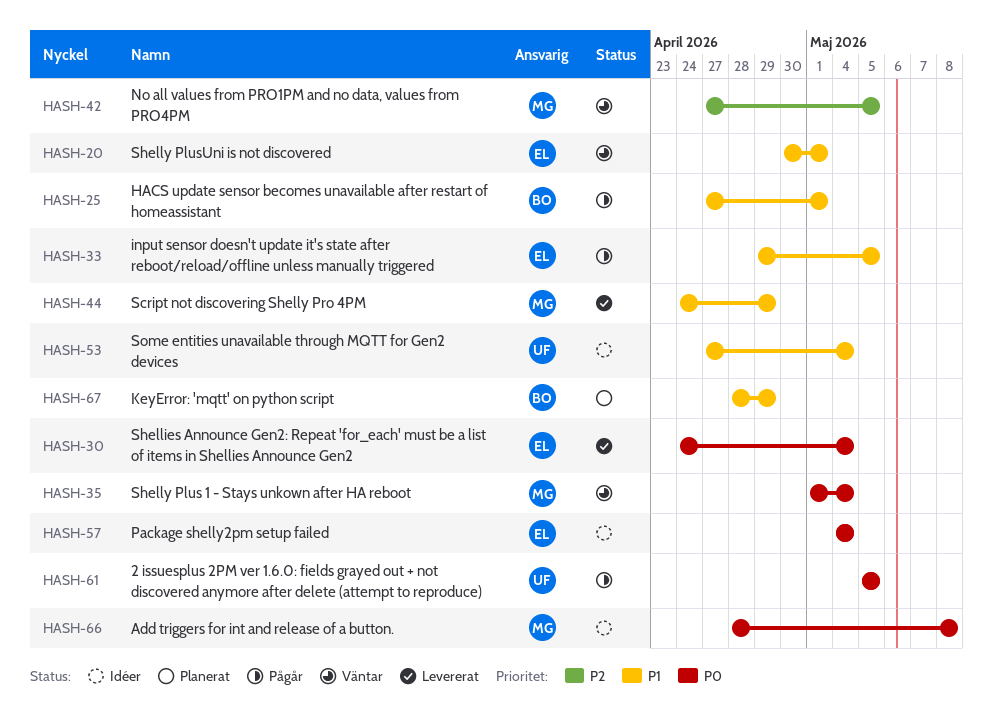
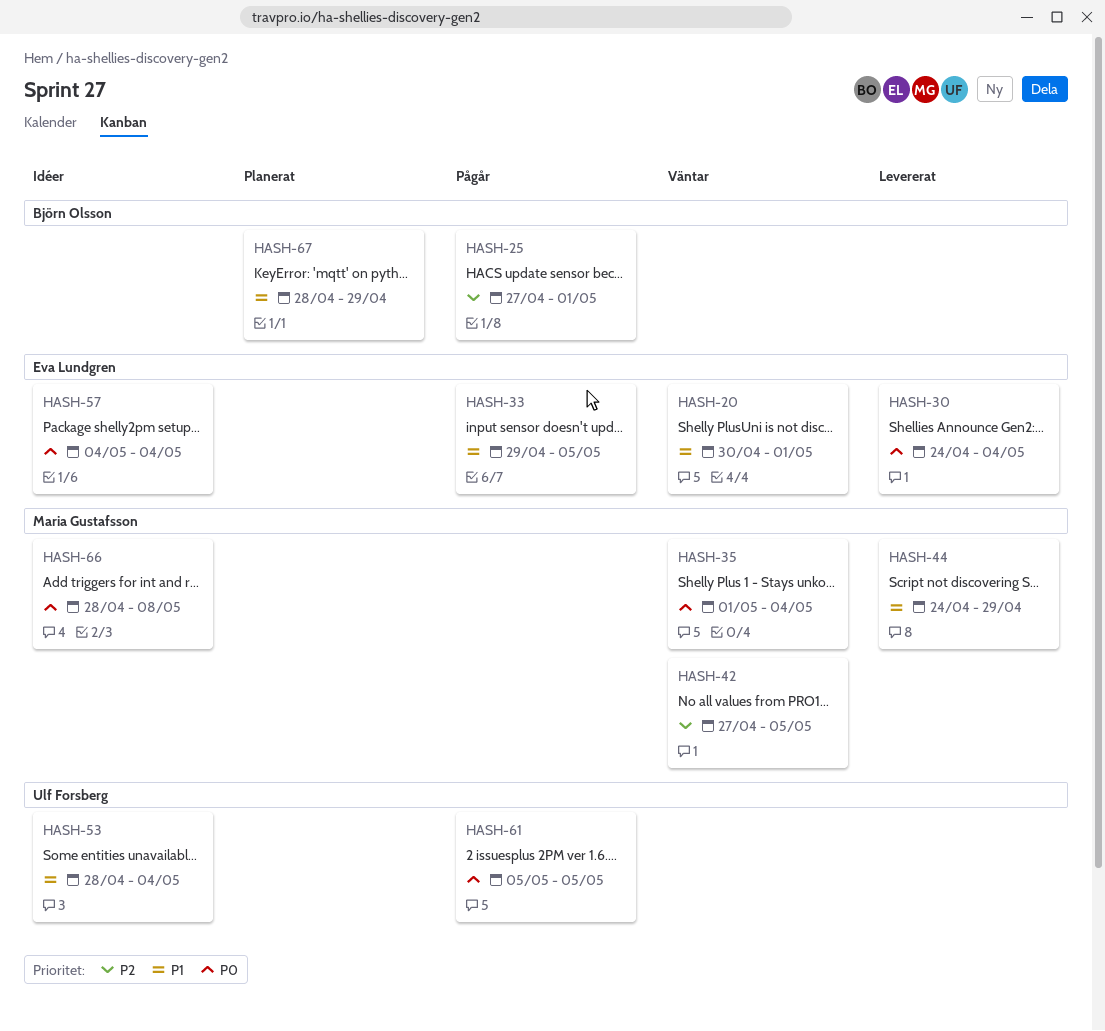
HASH-25, priority: P1 -> P2
HASH-53, start: Apr 27 -> Apr 28

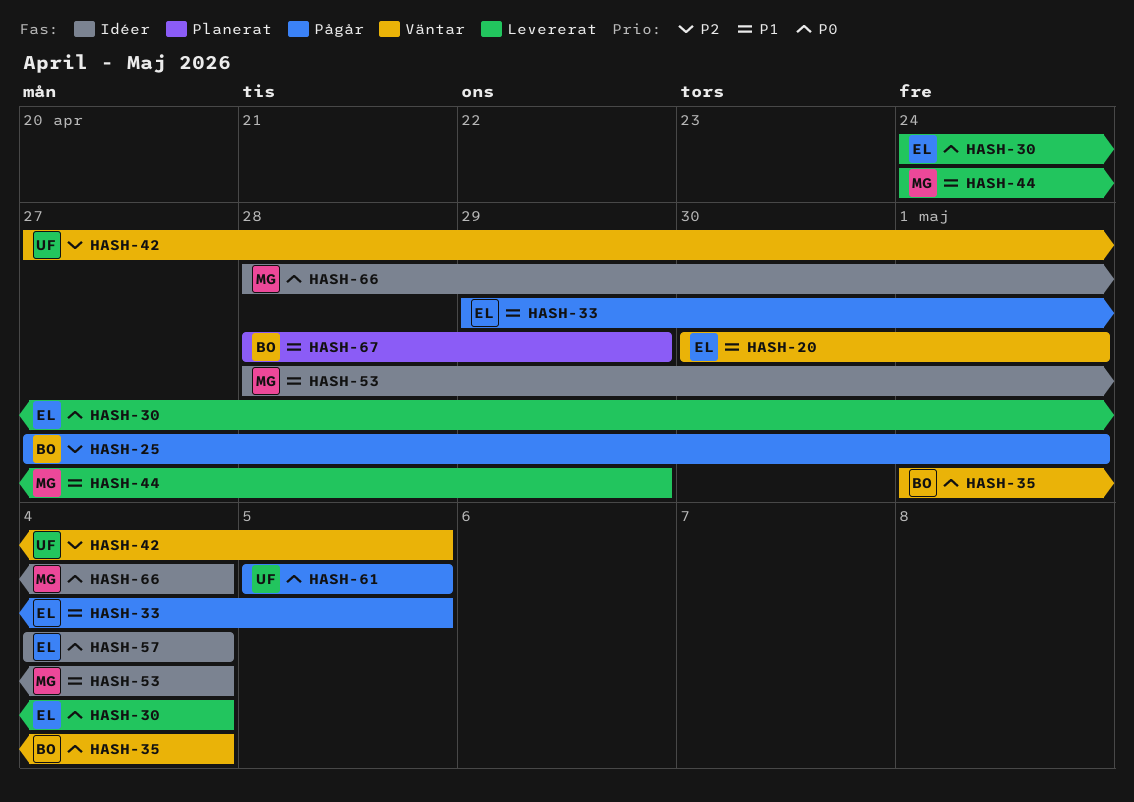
HASH-35, owner: Maria Gustafsson -> Björn Olsson
HASH-42, owner: Maria Gustafsson -> Ulf Forsberg
HASH-53, owner: Ulf Forsberg -> Maria Gustafsson
HASH-66, due: May 8 -> May 4

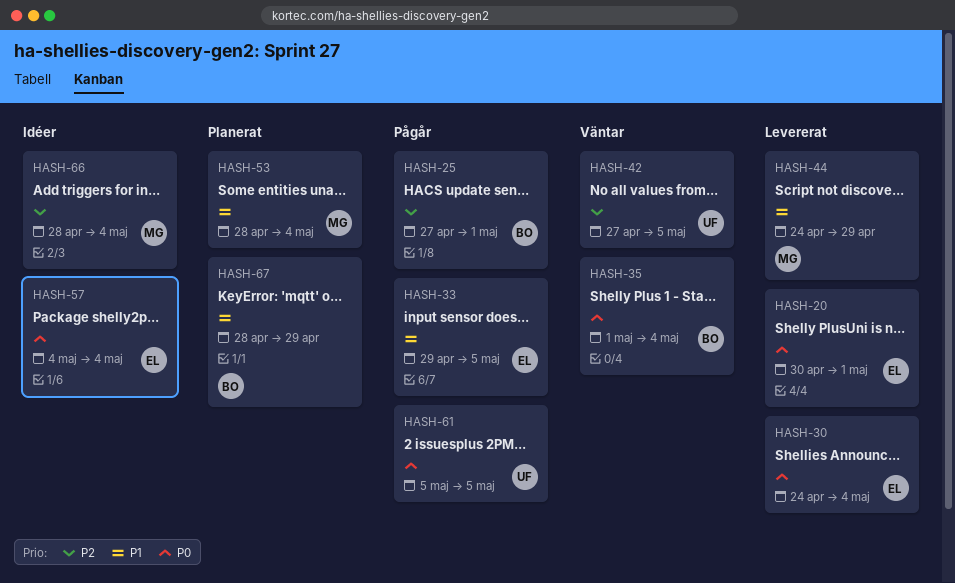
HASH-20, status: Väntar -> Levererat
HASH-20, priority: P1 -> P0
HASH-53, status: Idéer -> Planerat
HASH-66, priority: P0 -> P2

